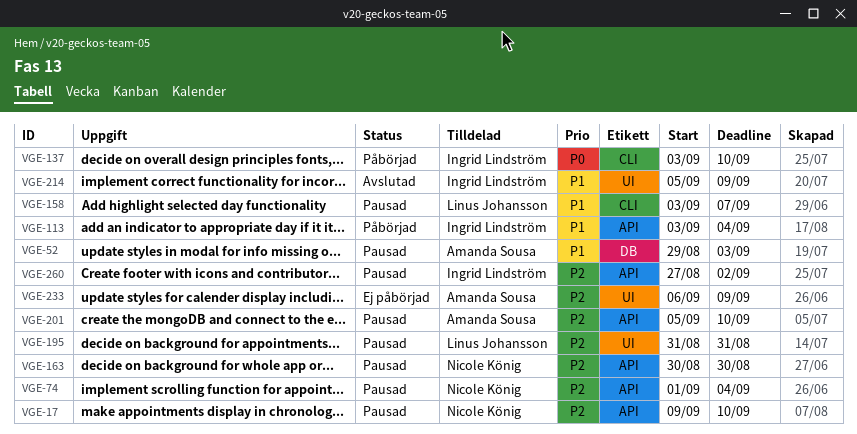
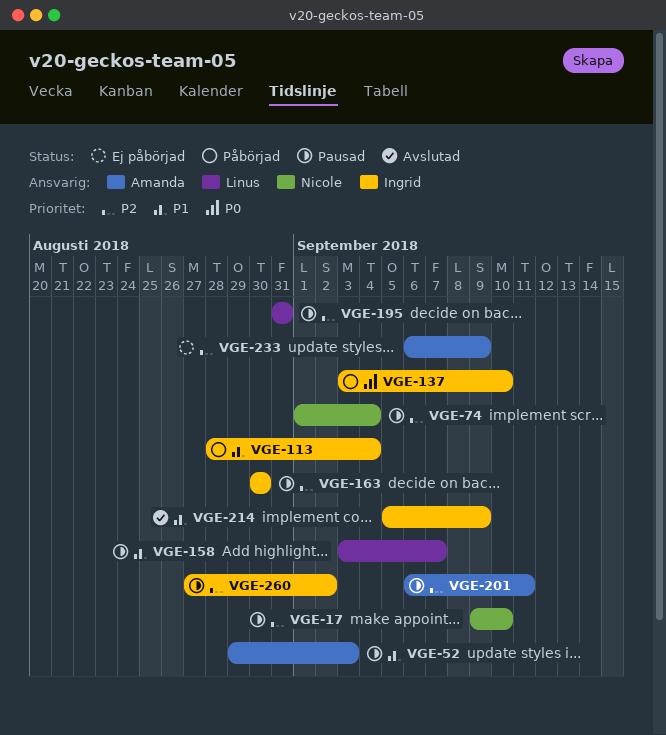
VGE-113, start: Sep 3 -> Aug 28
VGE-163, owner: Nicole König -> Ingrid Lindström
VGE-201, start: Sep 5 -> Sep 6
VGE-201, due: Sep 10 -> Sep 11

